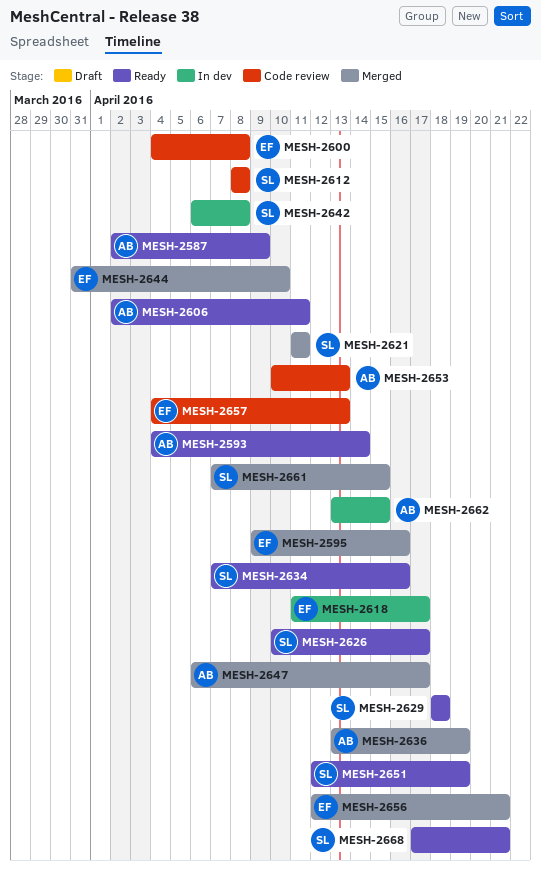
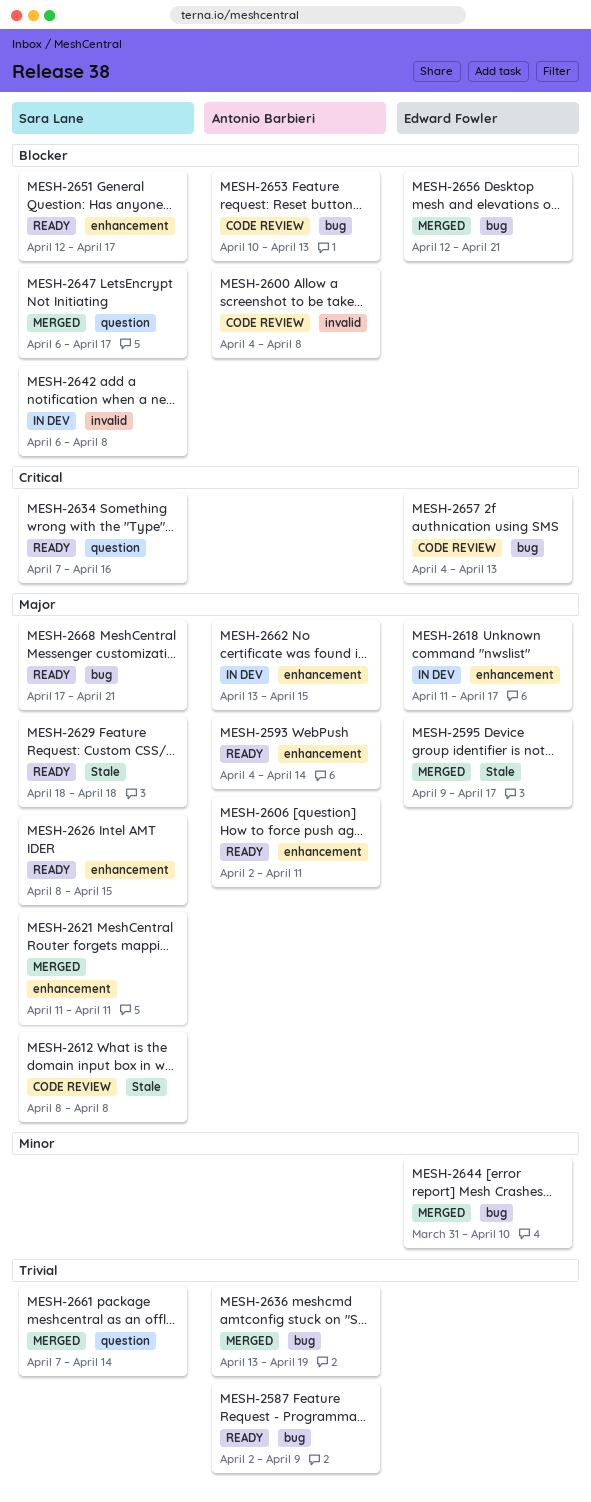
MESH-2595, due: Apr 16 -> Apr 17
MESH-2600, owner: Edward Fowler -> Antonio Barbieri
MESH-2626, start: Apr 10 -> Apr 8
MESH-2626, due: Apr 17 -> Apr 15
MESH-2647, owner: Antonio Barbieri -> Sara Lane
MESH-2651, due: Apr 19 -> Apr 17
MESH-2661, due: Apr 15 -> Apr 14

